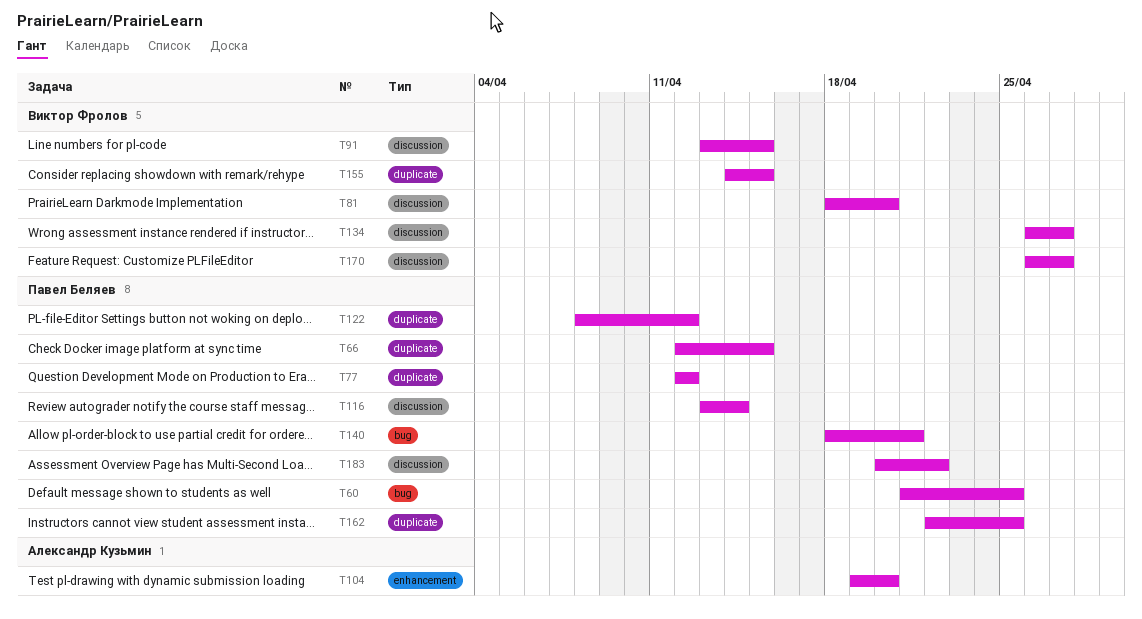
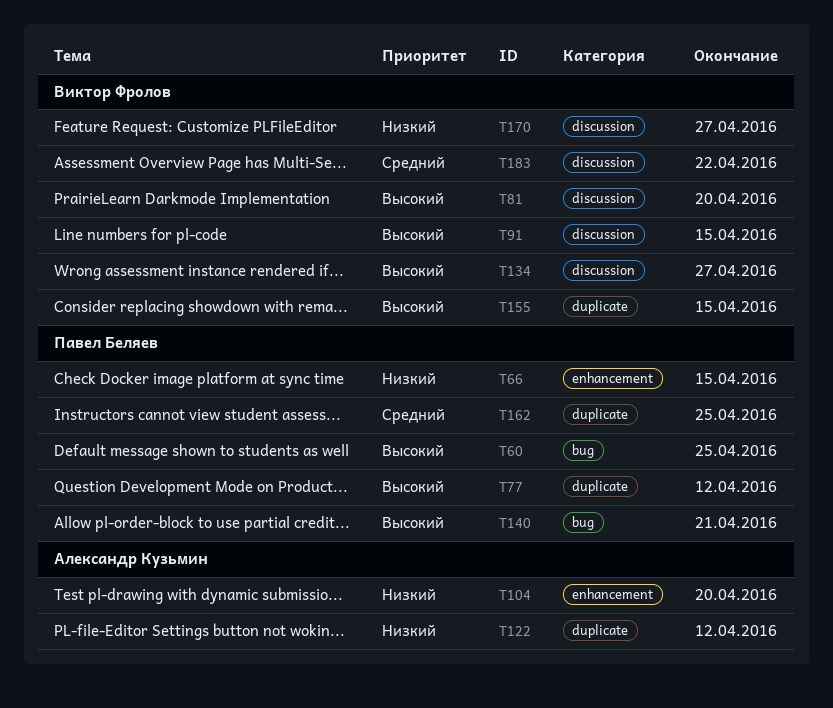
T66, label: duplicate -> enhancement
T116: present -> none
T122, owner: Павел Беляев -> Александр Кузьмин
T183, owner: Павел Беляев -> Виктор Фролов

